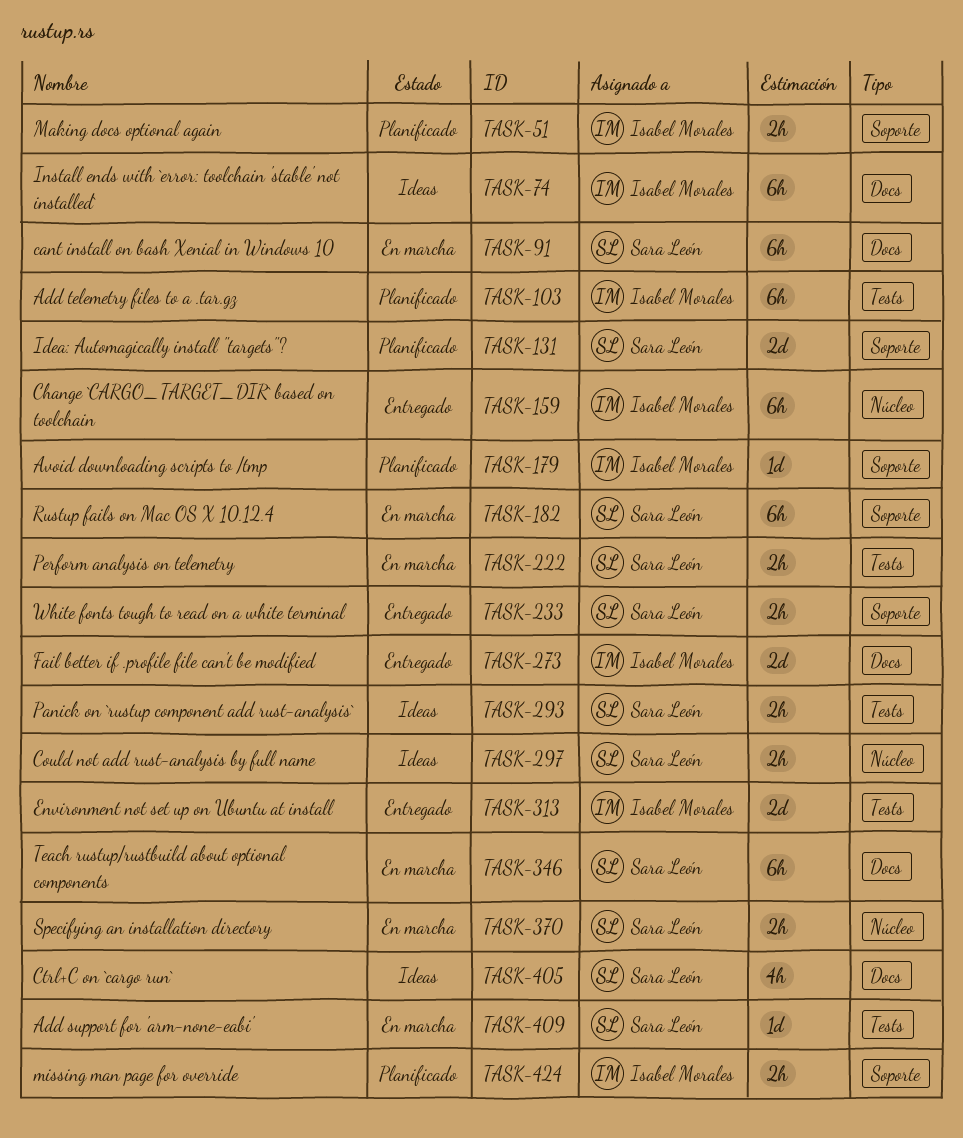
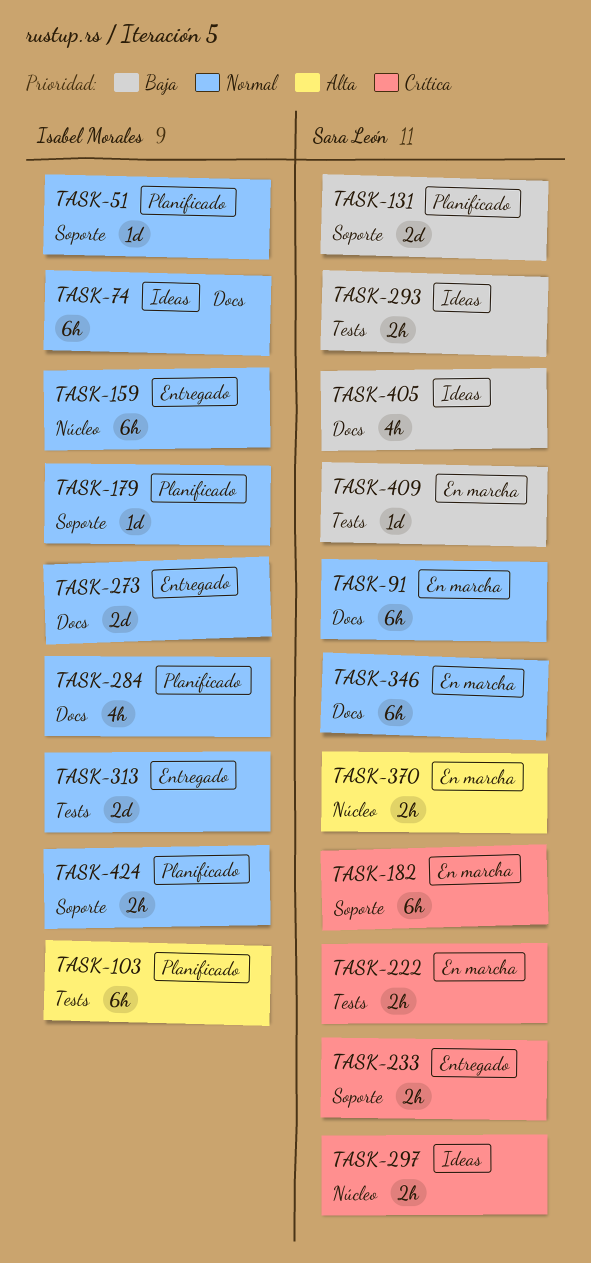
TASK-51, estimate: 2h -> 1d
TASK-284: none -> present

